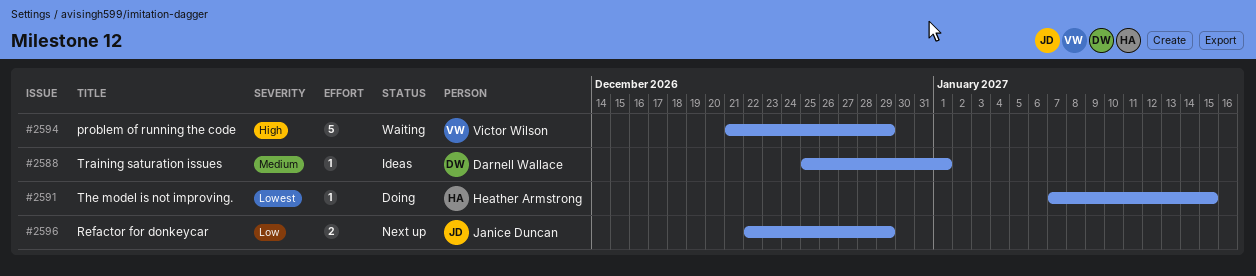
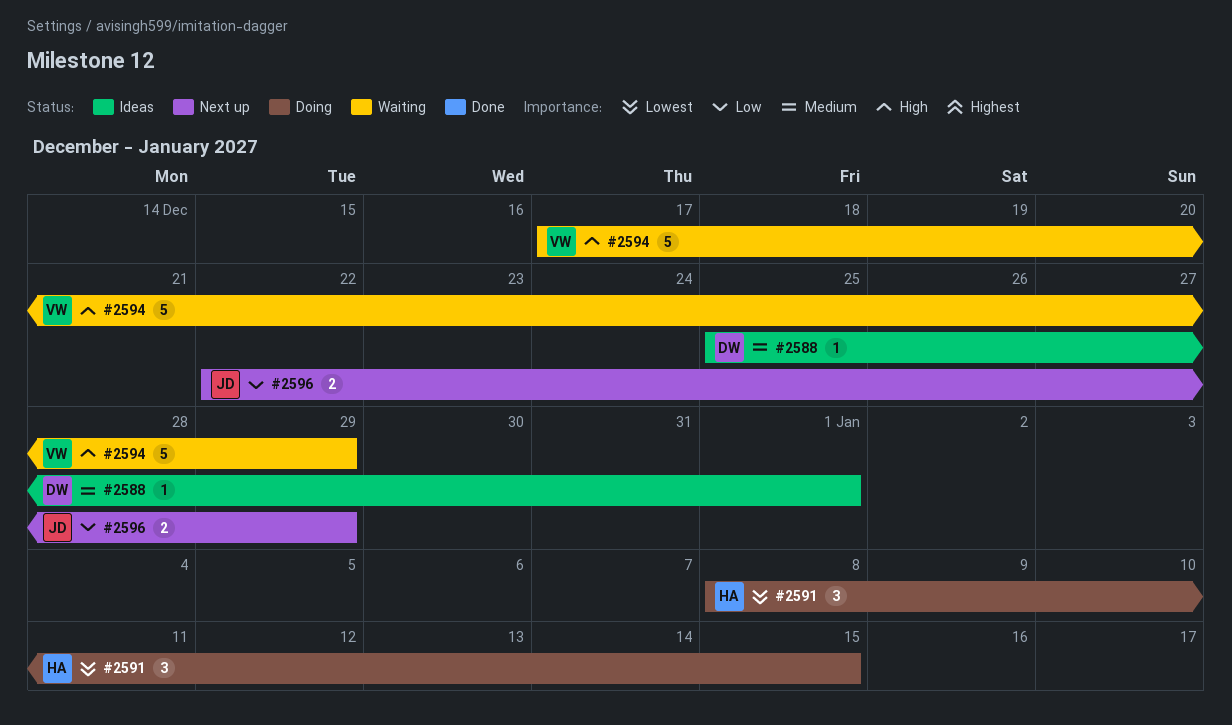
#2591, estimate: 1 -> 3
#2591, start: Jan 7 -> Jan 8
#2594, start: Dec 21 -> Dec 17

